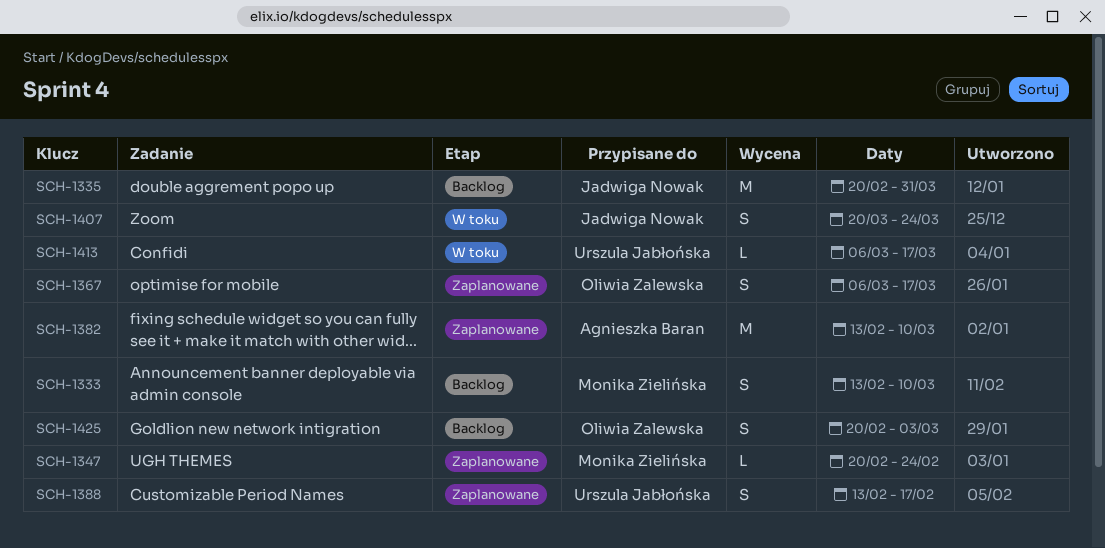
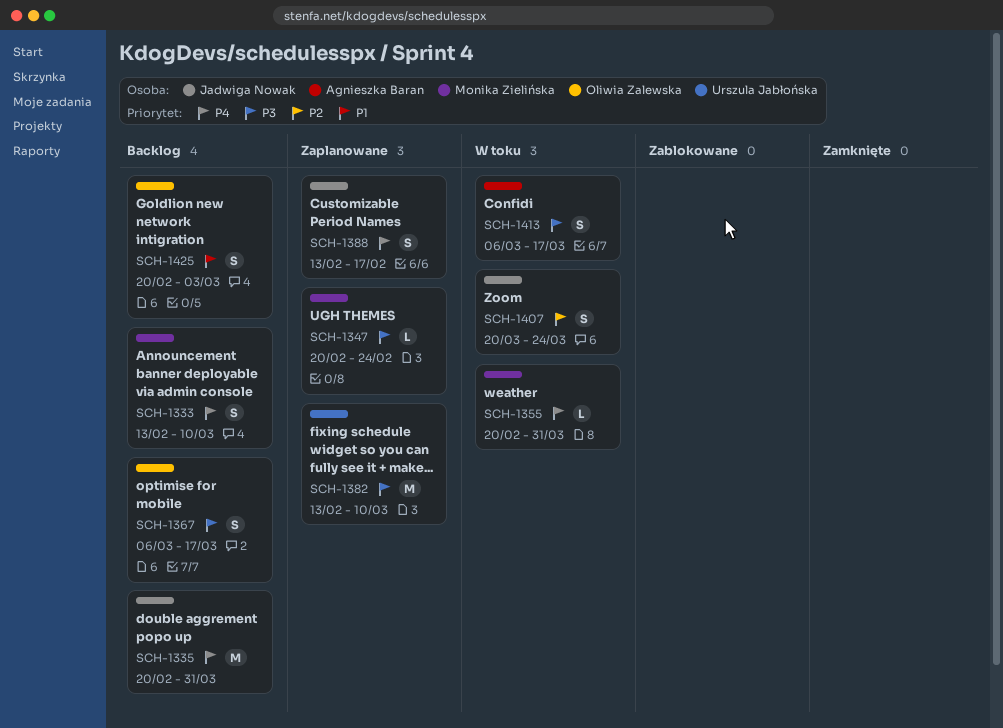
SCH-1355: none -> present
SCH-1367, status: Zaplanowane -> Backlog
SCH-1382, owner: Agnieszka Baran -> Urszula Jabłońska
SCH-1388, owner: Urszula Jabłońska -> Jadwiga Nowak
SCH-1413, owner: Urszula Jabłońska -> Agnieszka Baran
SCH-1413, estimate: L -> S

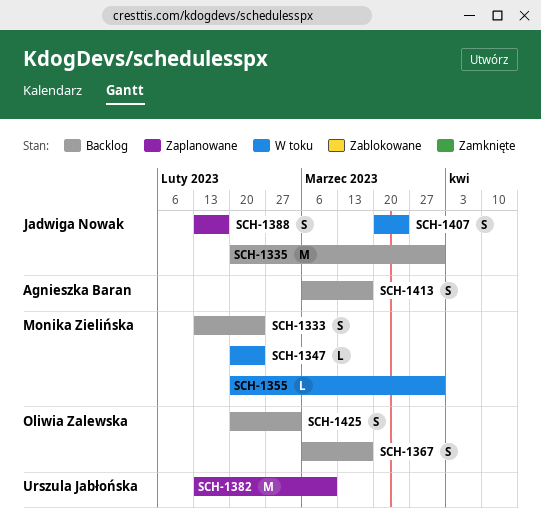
SCH-1333, due: Mar 10 -> Feb 24
SCH-1347, status: Zaplanowane -> W toku
SCH-1413, status: W toku -> Backlog

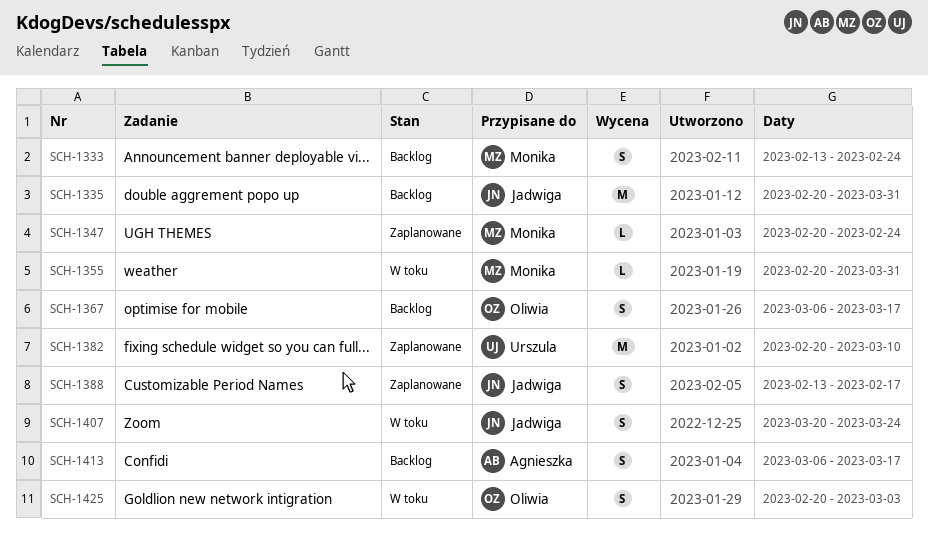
SCH-1347, status: W toku -> Zaplanowane
SCH-1382, start: Feb 13 -> Feb 20
SCH-1425, status: Backlog -> W toku

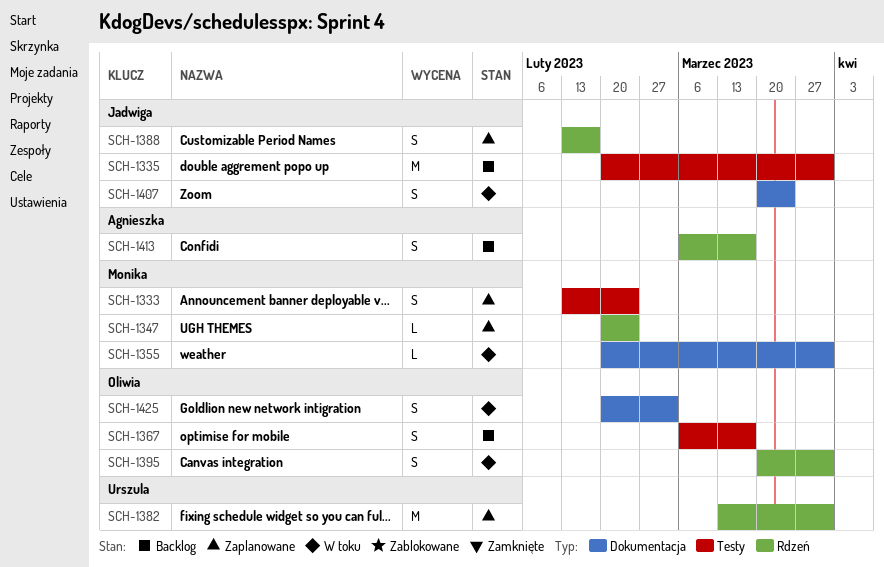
SCH-1333, status: Backlog -> Zaplanowane
SCH-1382, start: Feb 20 -> Mar 13
SCH-1382, due: Mar 10 -> Mar 31
SCH-1395: none -> present

